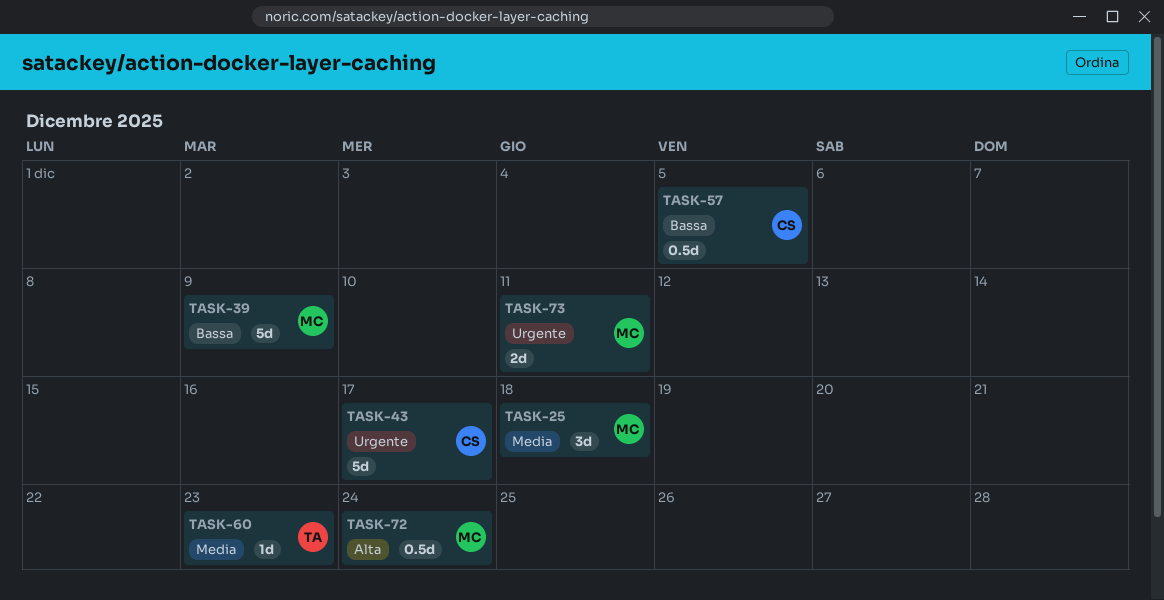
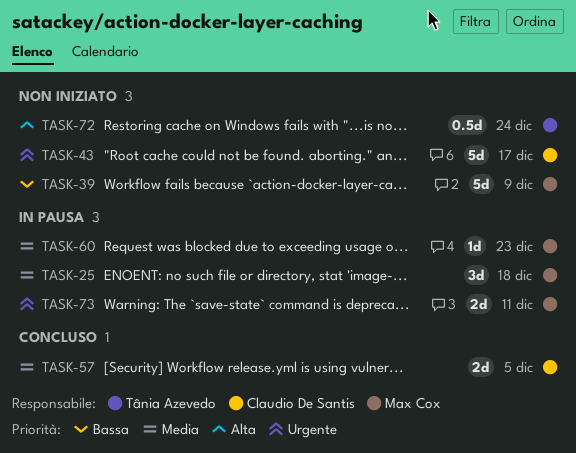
TASK-57, priority: Bassa -> Media
TASK-57, estimate: 0.5d -> 2d
TASK-60, owner: Tânia Azevedo -> Max Cox
TASK-72, owner: Max Cox -> Tânia Azevedo

